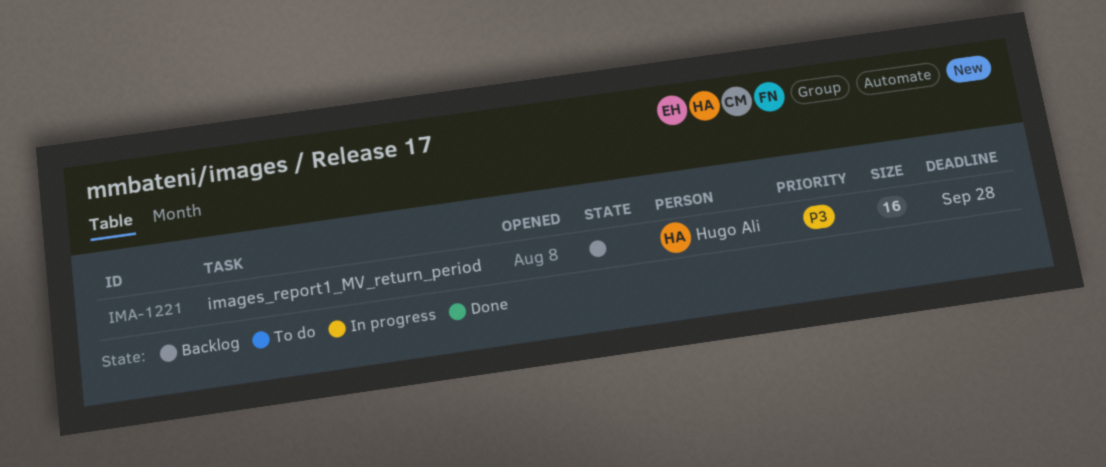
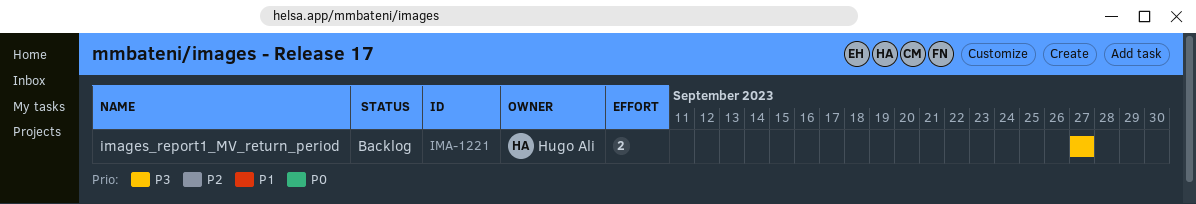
IMA-1221, estimate: 16 -> 2
IMA-1221, due: Sep 28 -> Sep 27

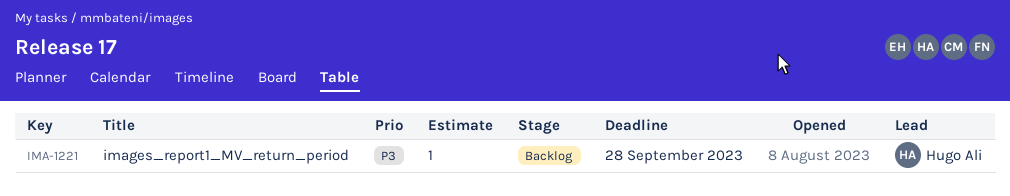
IMA-1221, estimate: 2 -> 1
IMA-1221, due: Sep 27 -> Sep 28

